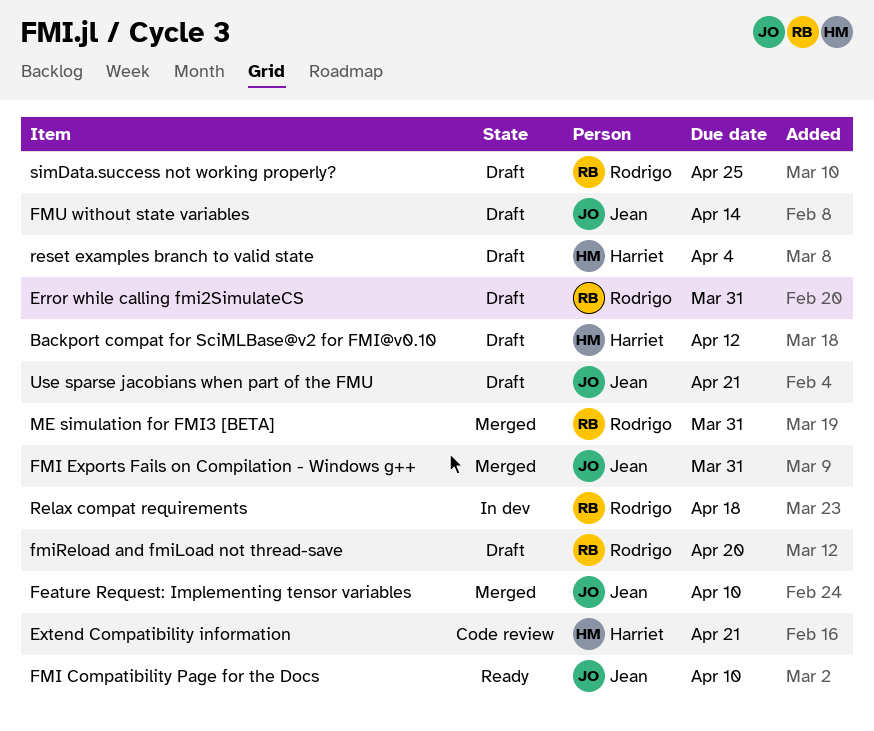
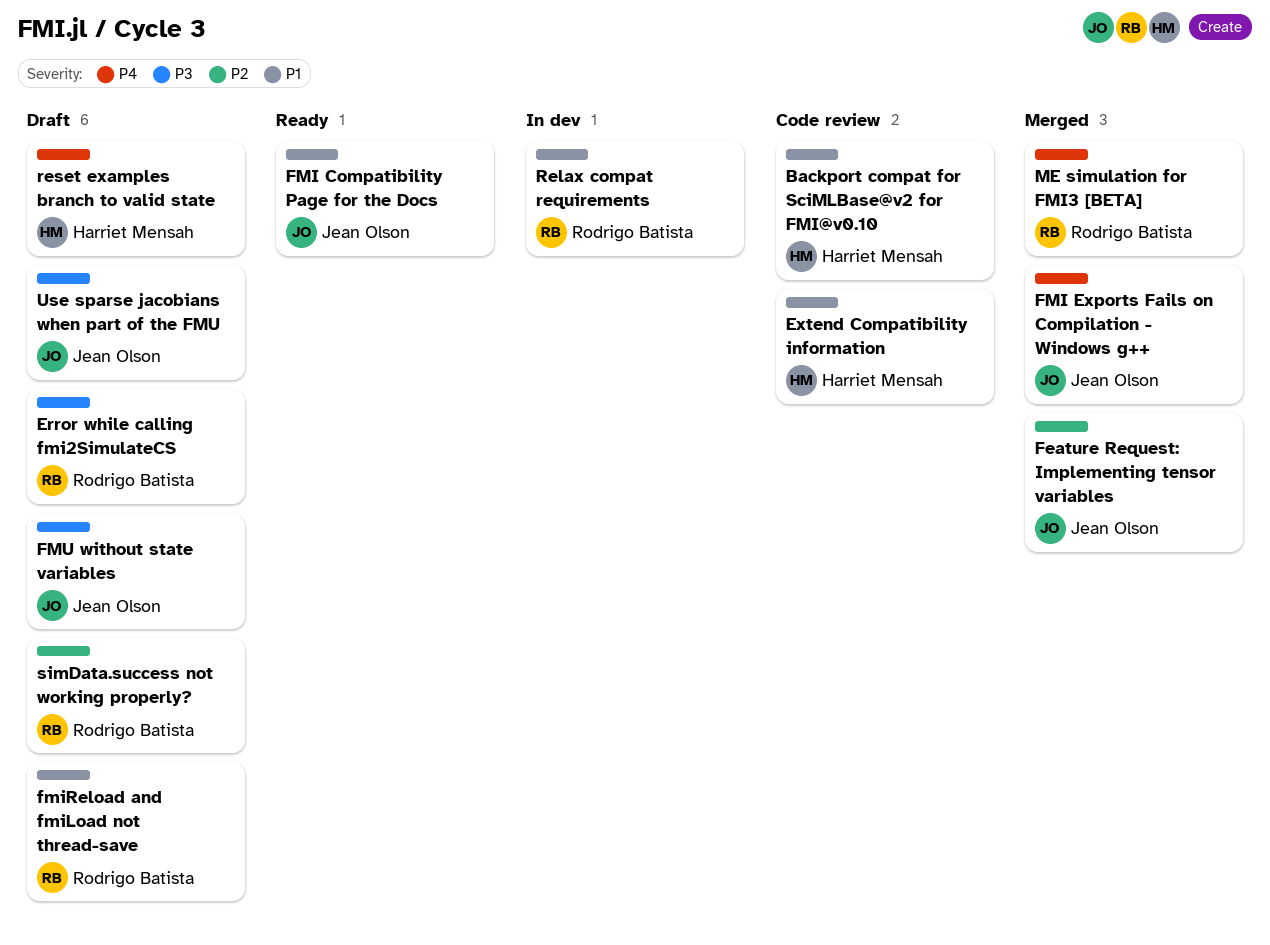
Backport compat for SciMLBase@v2 for FMI@v0.10, status: Draft -> Code review

